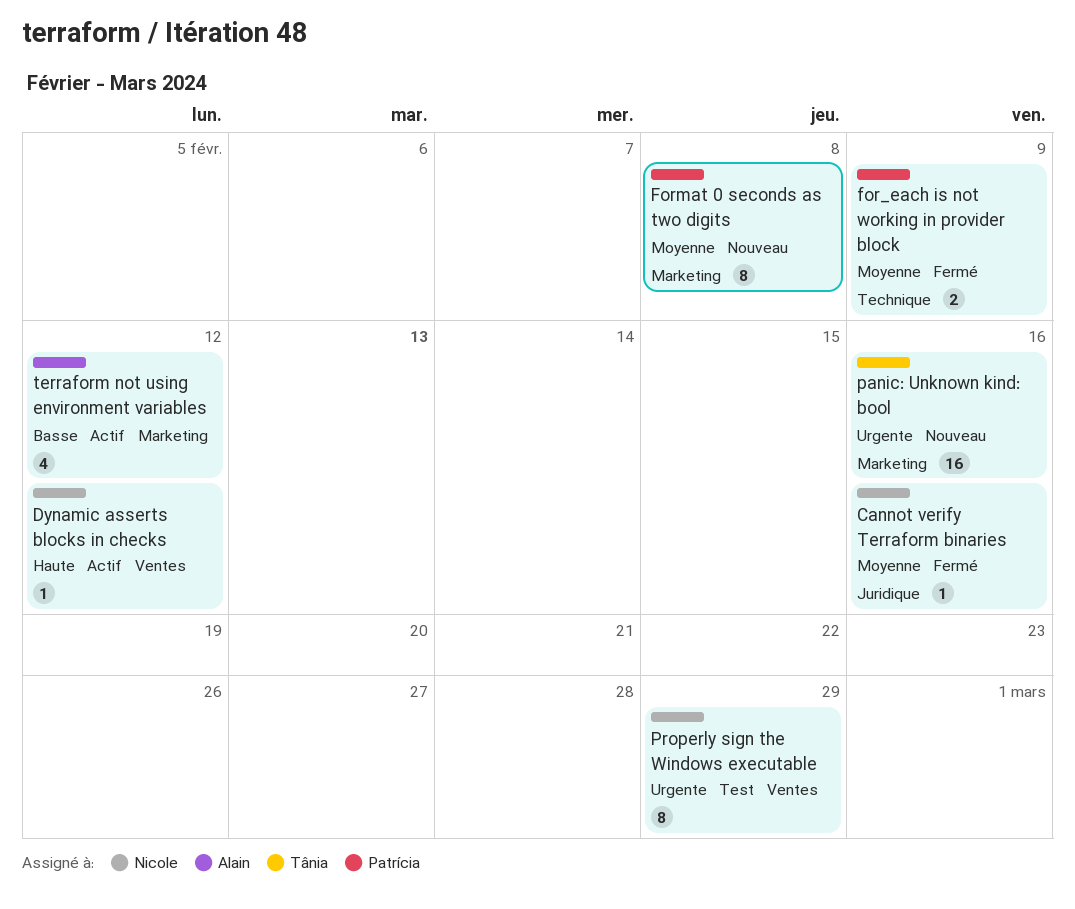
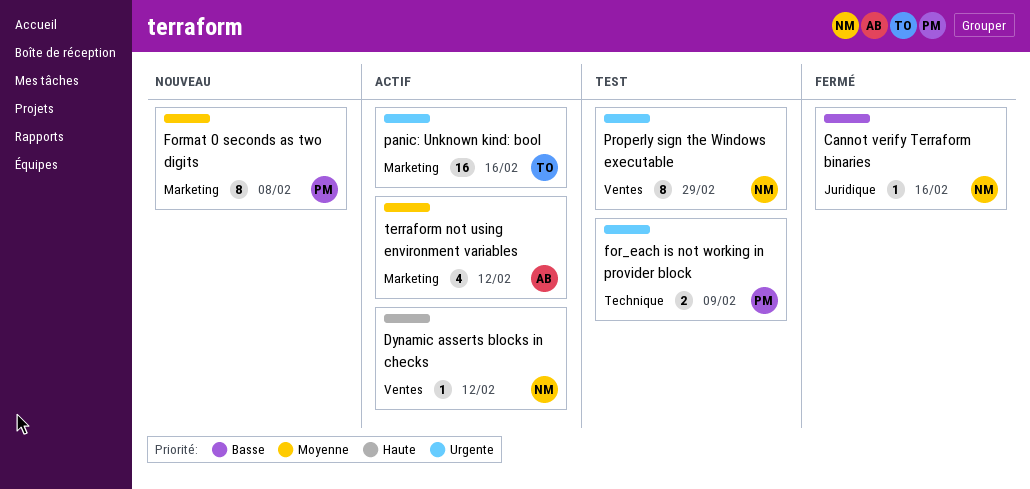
Cannot verify Terraform binaries, priority: Moyenne -> Basse
for_each is not working in provider block, status: Fermé -> Test
for_each is not working in provider block, priority: Moyenne -> Urgente
panic: Unknown kind: bool, status: Nouveau -> Actif
terraform not using environment variables, priority: Basse -> Moyenne

